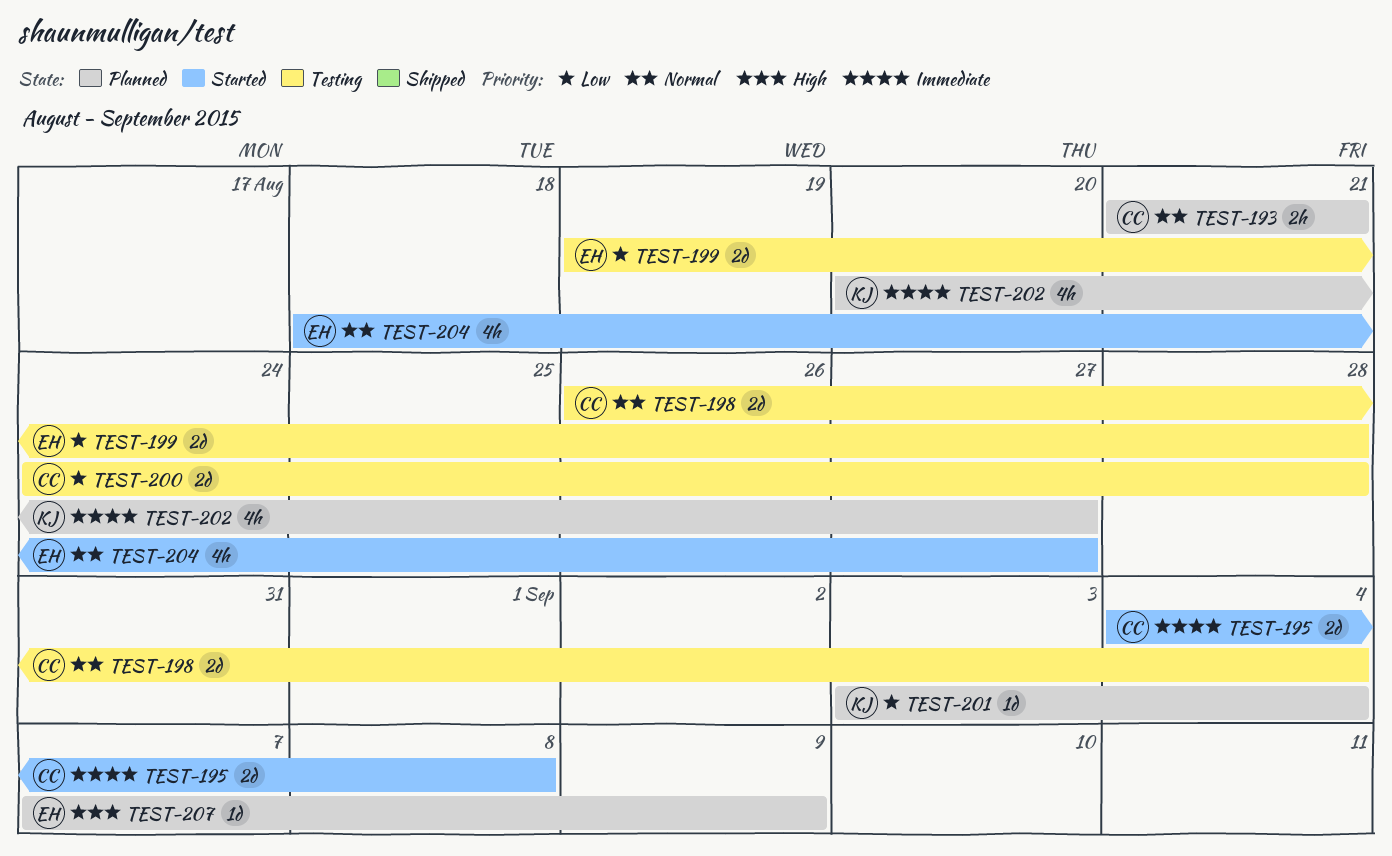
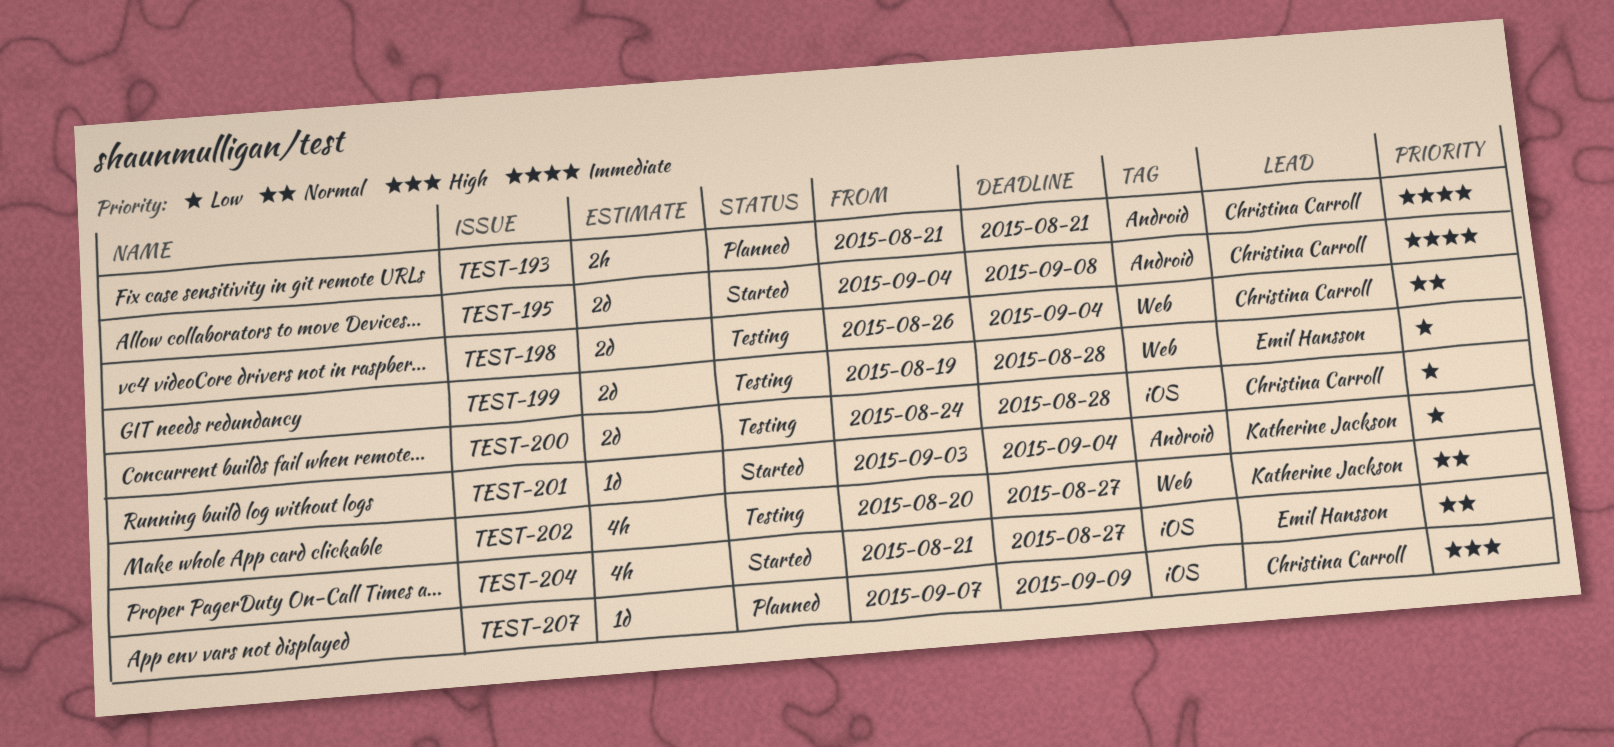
TEST-193, priority: Normal -> Immediate
TEST-201, status: Planned -> Started
TEST-202, status: Planned -> Testing
TEST-202, priority: Immediate -> Normal
TEST-204, start: Aug 18 -> Aug 21
TEST-207, owner: Emil Hansson -> Christina Carroll

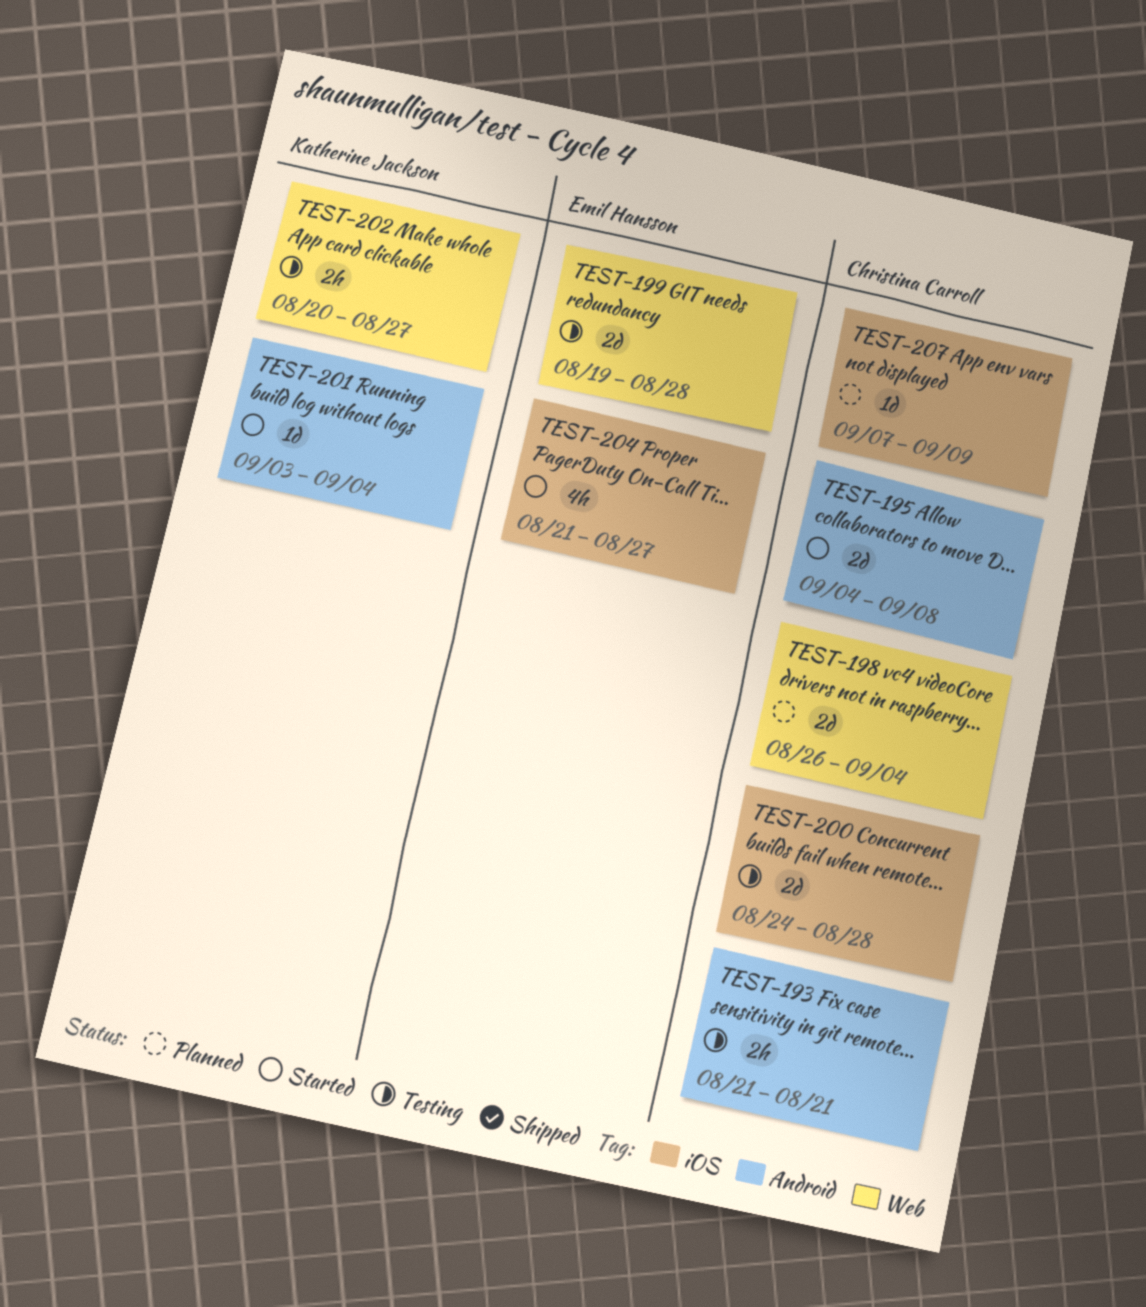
TEST-193, status: Planned -> Testing
TEST-198, status: Testing -> Planned
TEST-202, estimate: 4h -> 2h

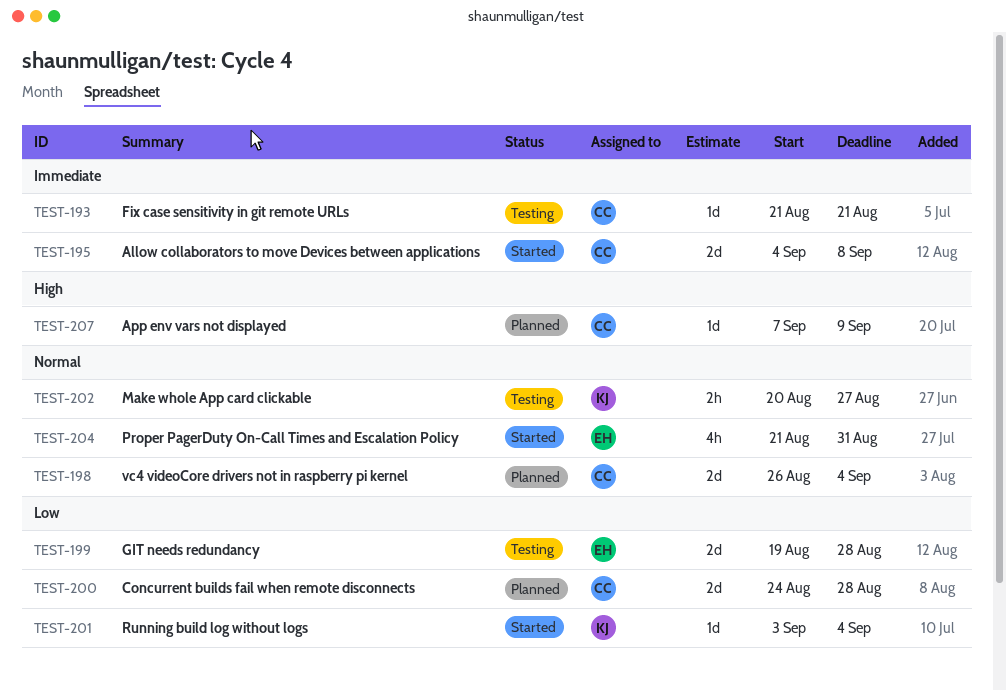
TEST-193, estimate: 2h -> 1d
TEST-200, status: Testing -> Planned
TEST-204, due: Aug 27 -> Aug 31

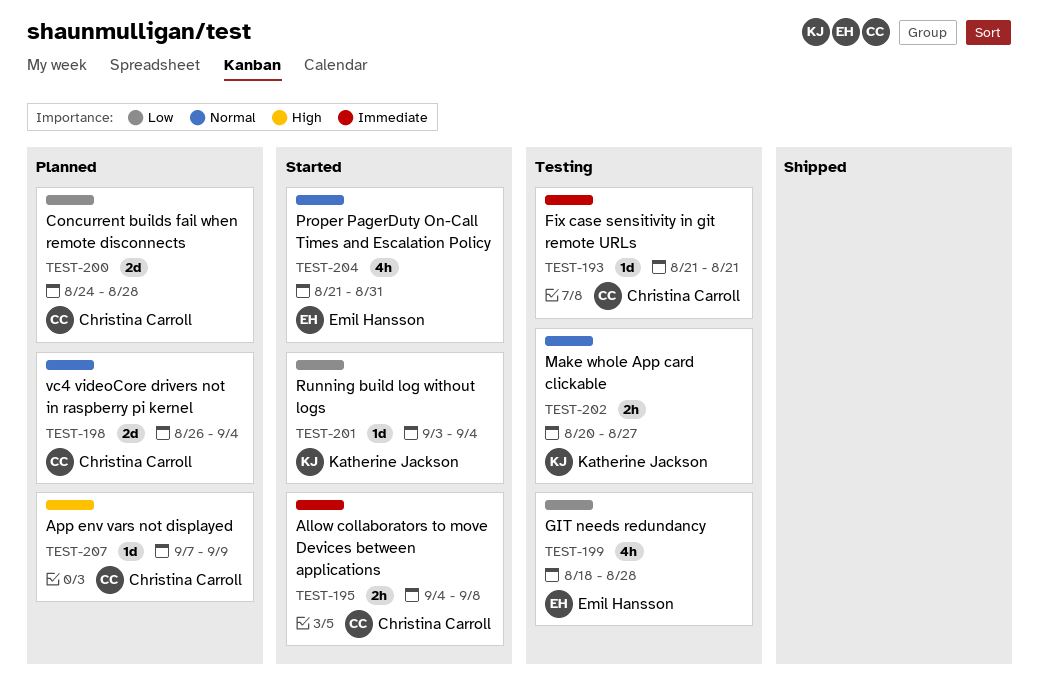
TEST-195, estimate: 2d -> 2h
TEST-199, estimate: 2d -> 4h
TEST-199, start: Aug 19 -> Aug 18

